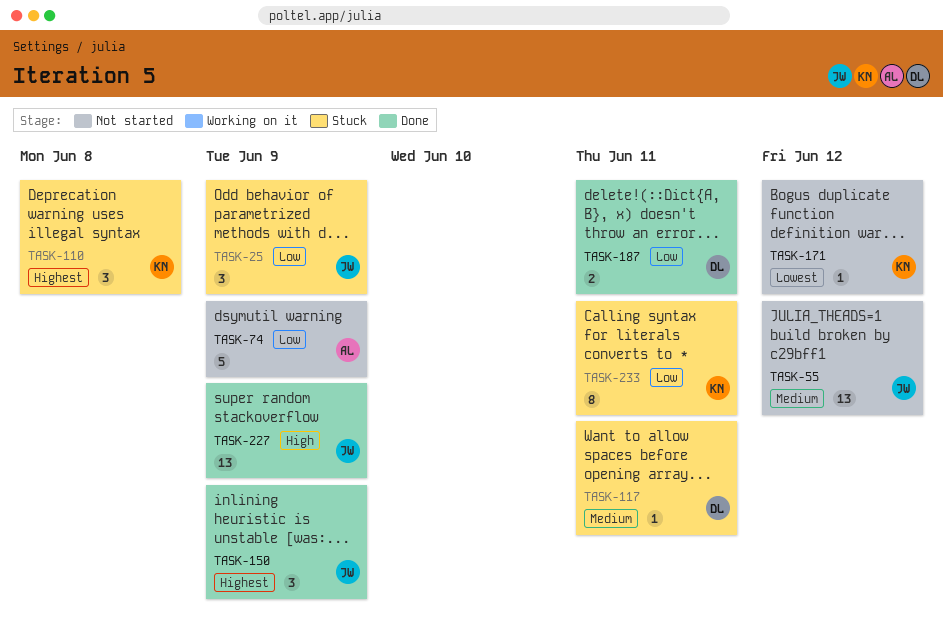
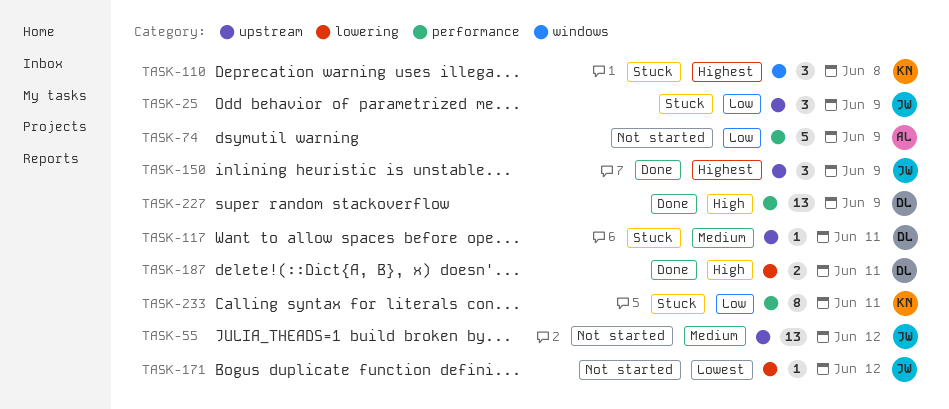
TASK-171, owner: KN -> JW
TASK-187, priority: Low -> High
TASK-227, owner: JW -> DL

